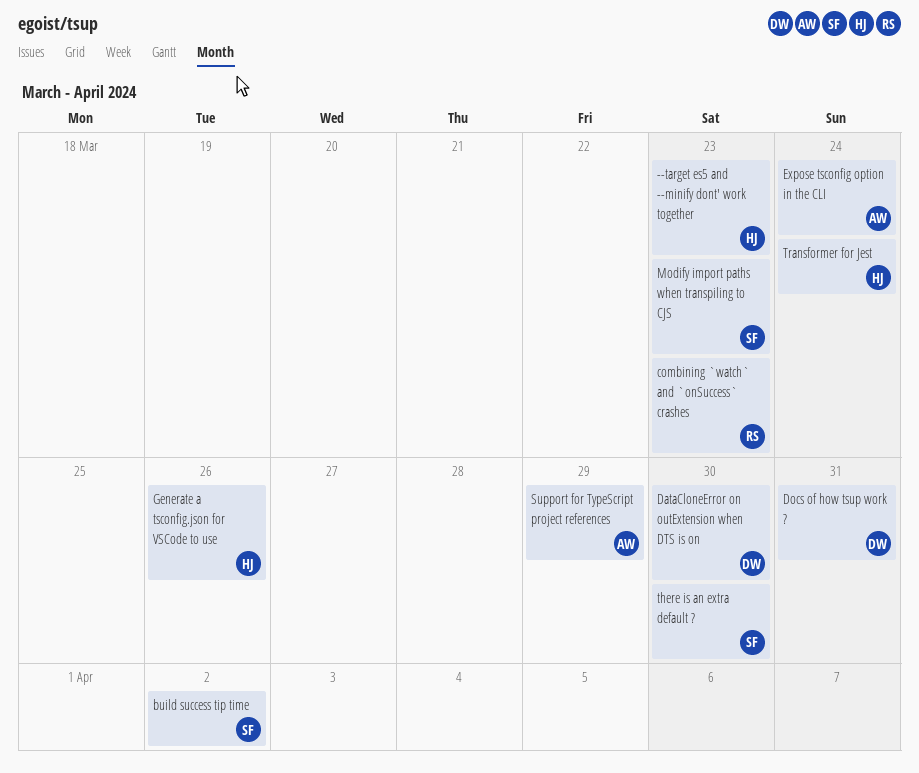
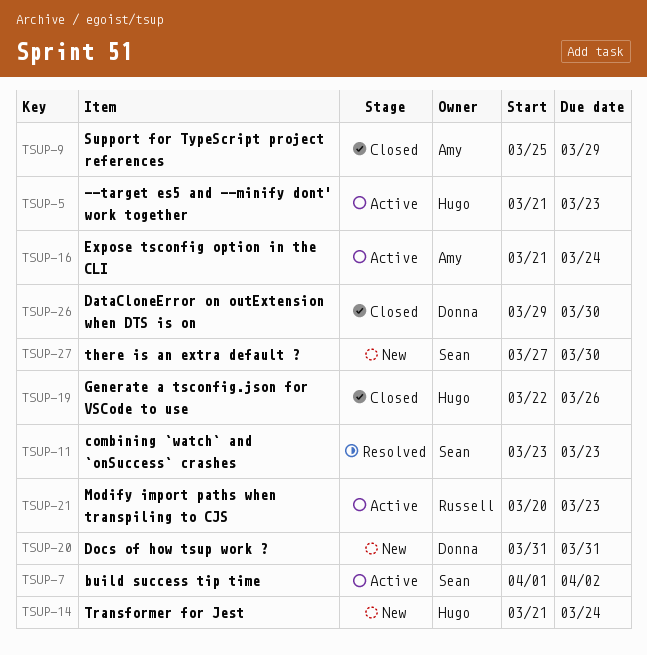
combining `watch` and `onSuccess` crashes, owner: Russell -> Sean
Modify import paths when transpiling to CJS, owner: Sean -> Russell

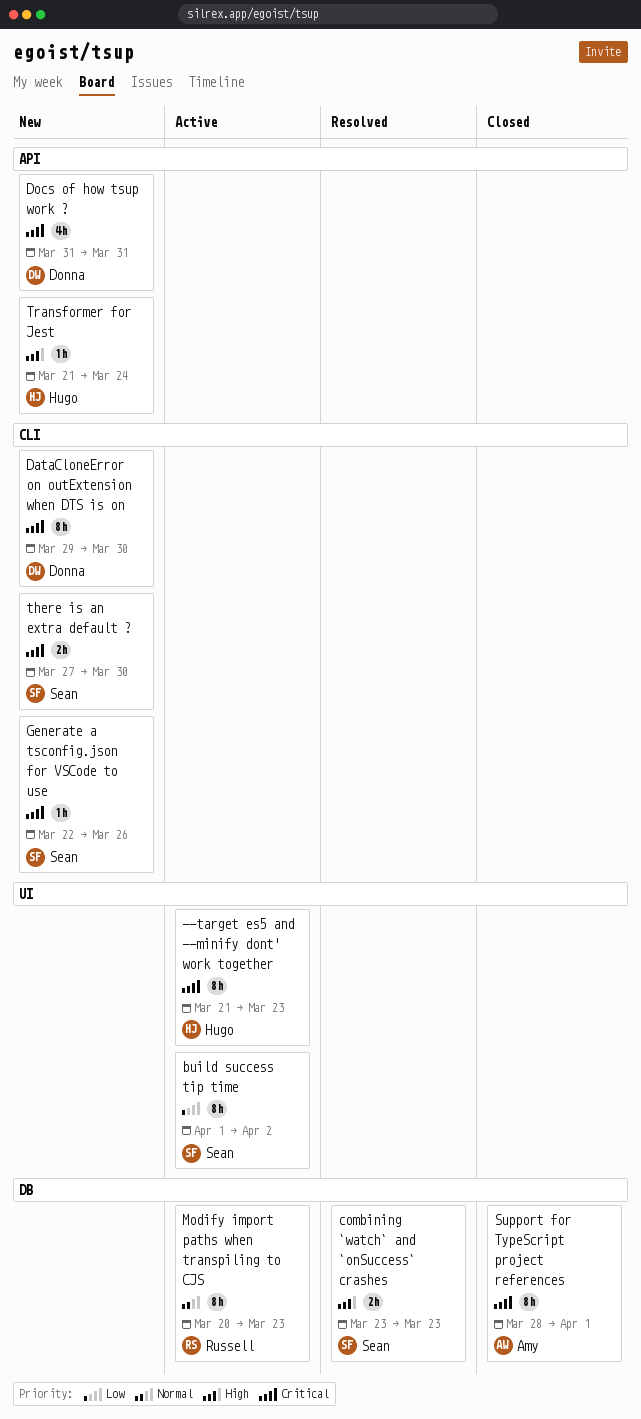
DataCloneError on outExtension when DTS is on, status: Closed -> New
Expose tsconfig option in the CLI: present -> none
Generate a tsconfig.json for VSCode to use, status: Closed -> New
Generate a tsconfig.json for VSCode to use, owner: Hugo -> Sean
Support for TypeScript project references, start: Mar 25 -> Mar 28
Support for TypeScript project references, due: Mar 29 -> Apr 1

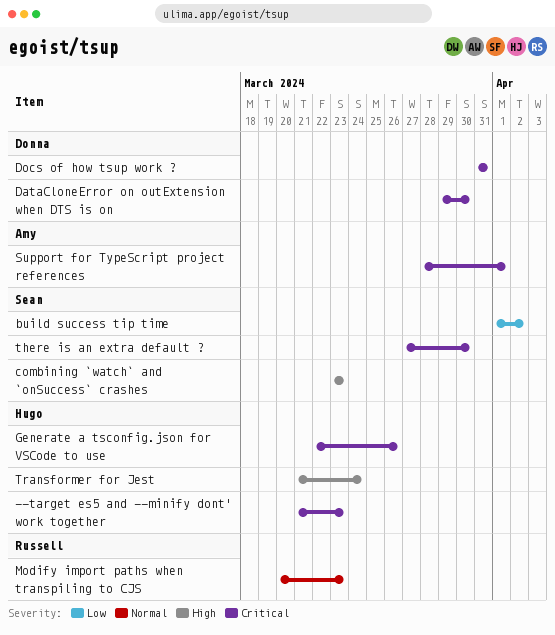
Generate a tsconfig.json for VSCode to use, owner: Sean -> Hugo

